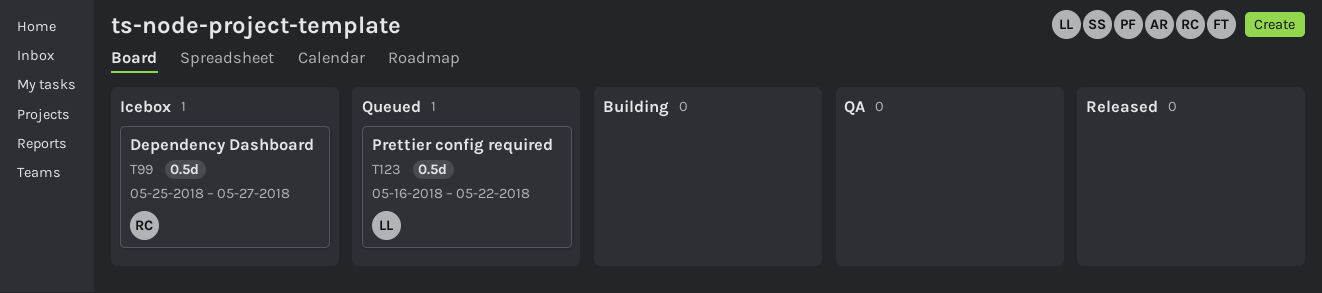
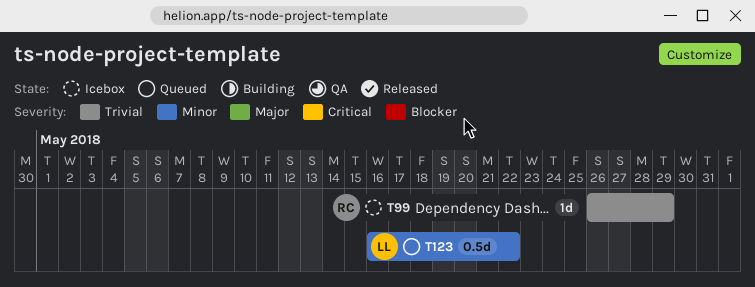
T99, estimate: 0.5d -> 1d
T99, start: May 25 -> May 26
T99, due: May 27 -> May 29

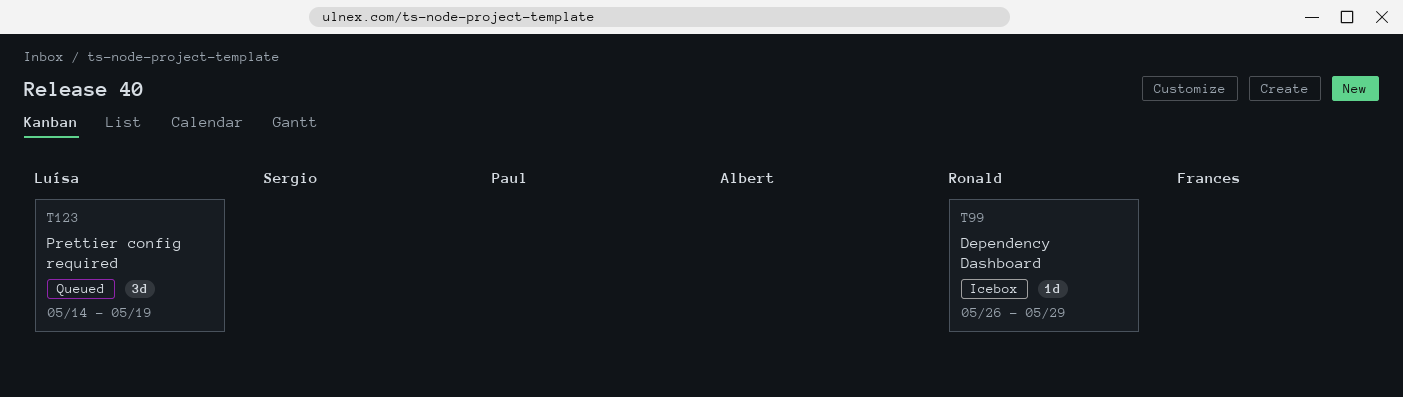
T123, estimate: 0.5d -> 3d
T123, start: May 16 -> May 14
T123, due: May 22 -> May 19

